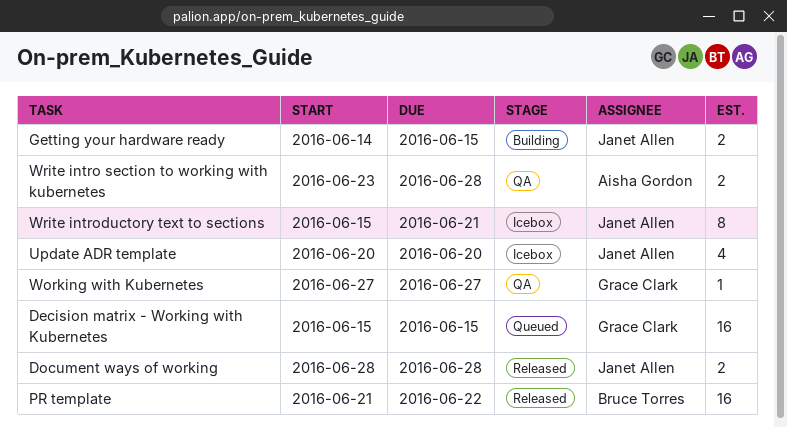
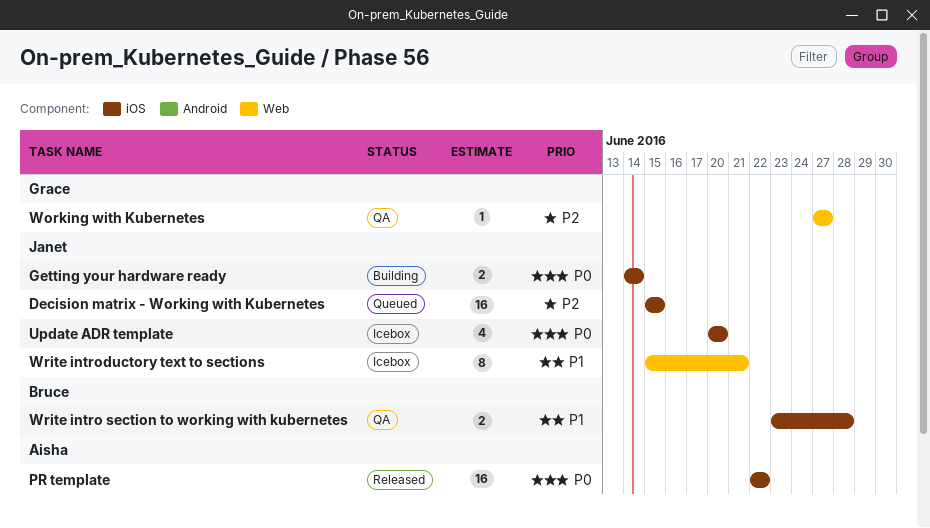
Decision matrix - Working with Kubernetes, owner: Grace Clark -> Janet Allen
Document ways of working: present -> none
Getting your hardware ready, due: Jun 15 -> Jun 14
PR template, owner: Bruce Torres -> Aisha Gordon
PR template, start: Jun 21 -> Jun 22
Write intro section to working with kubernetes, owner: Aisha Gordon -> Bruce Torres

